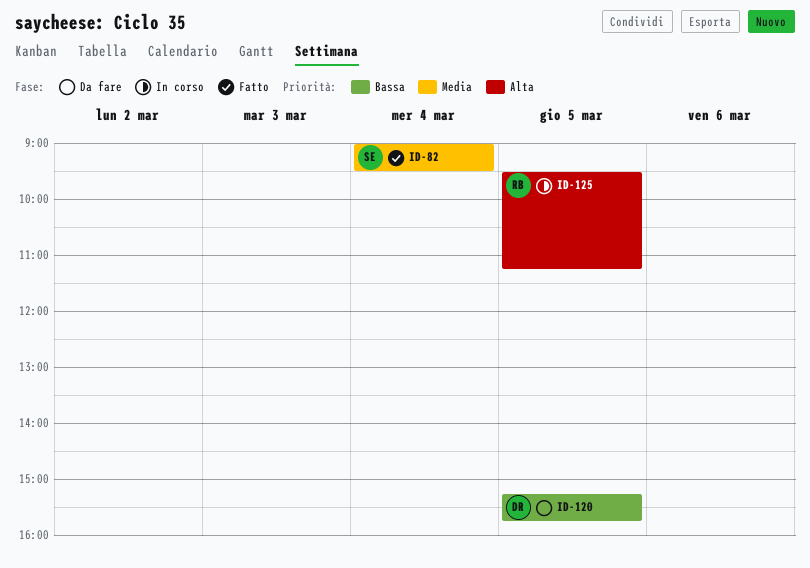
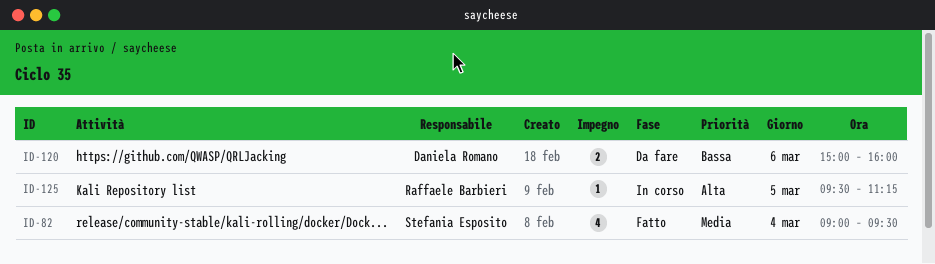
ID-120, day: Mar 5 -> Mar 6
ID-120, begins: 15:15 -> 15:00
ID-120, ends: 15:45 -> 16:00

